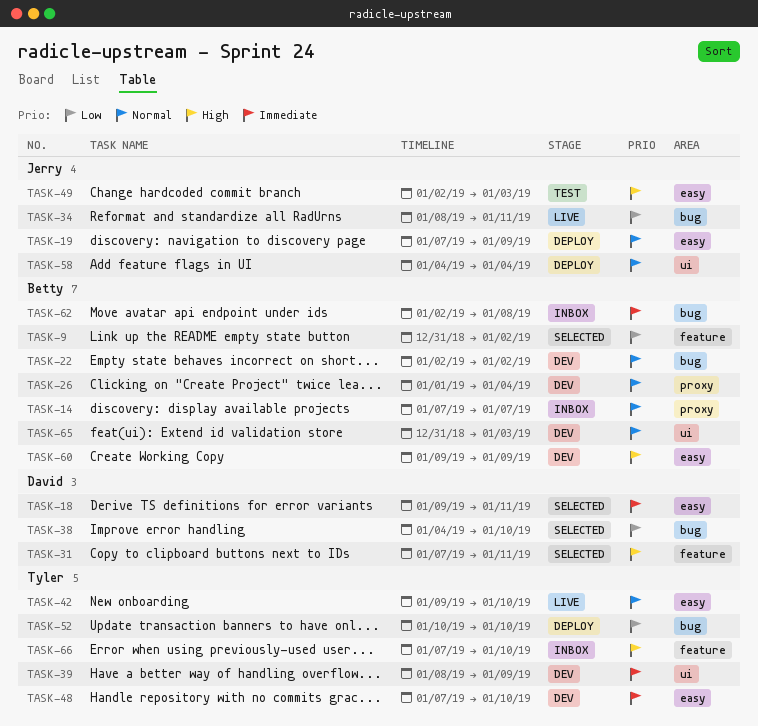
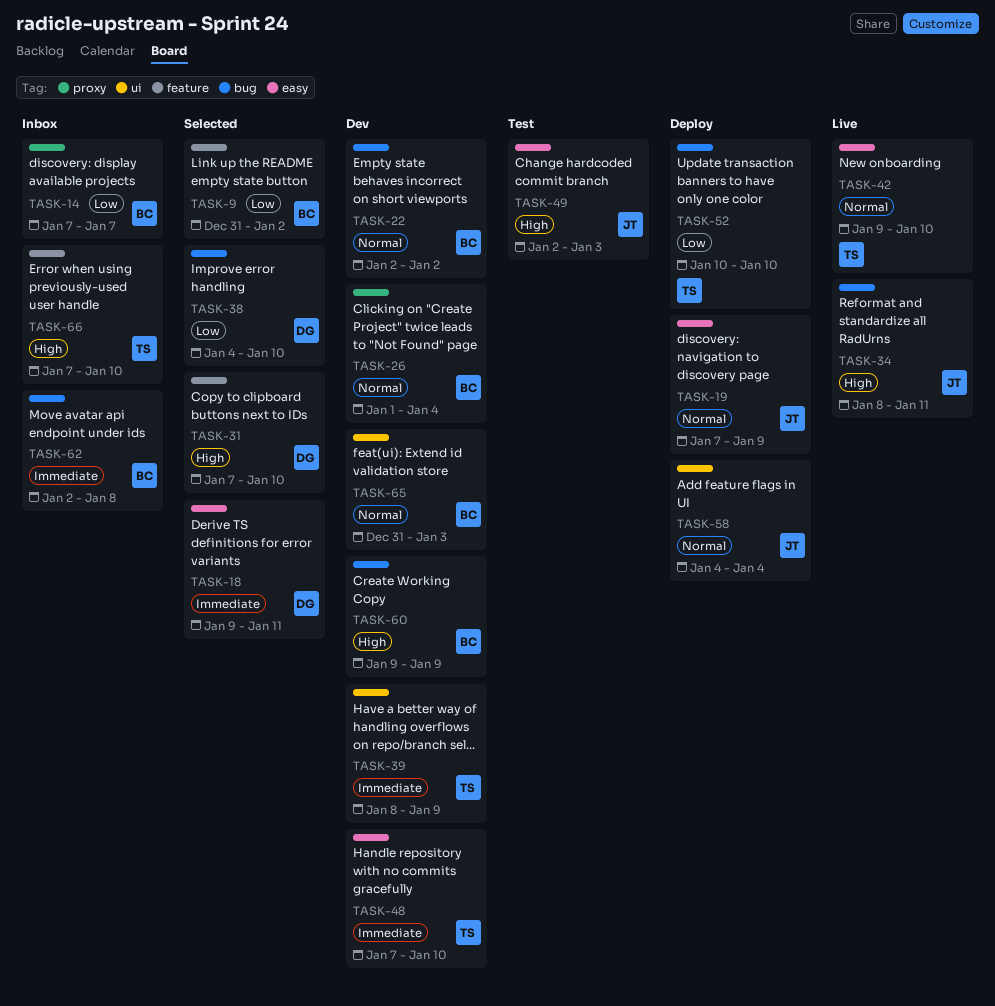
TASK-14, priority: Normal -> Low
TASK-31, due: Jan 11 -> Jan 10
TASK-34, priority: Low -> High
TASK-60, label: easy -> bug

